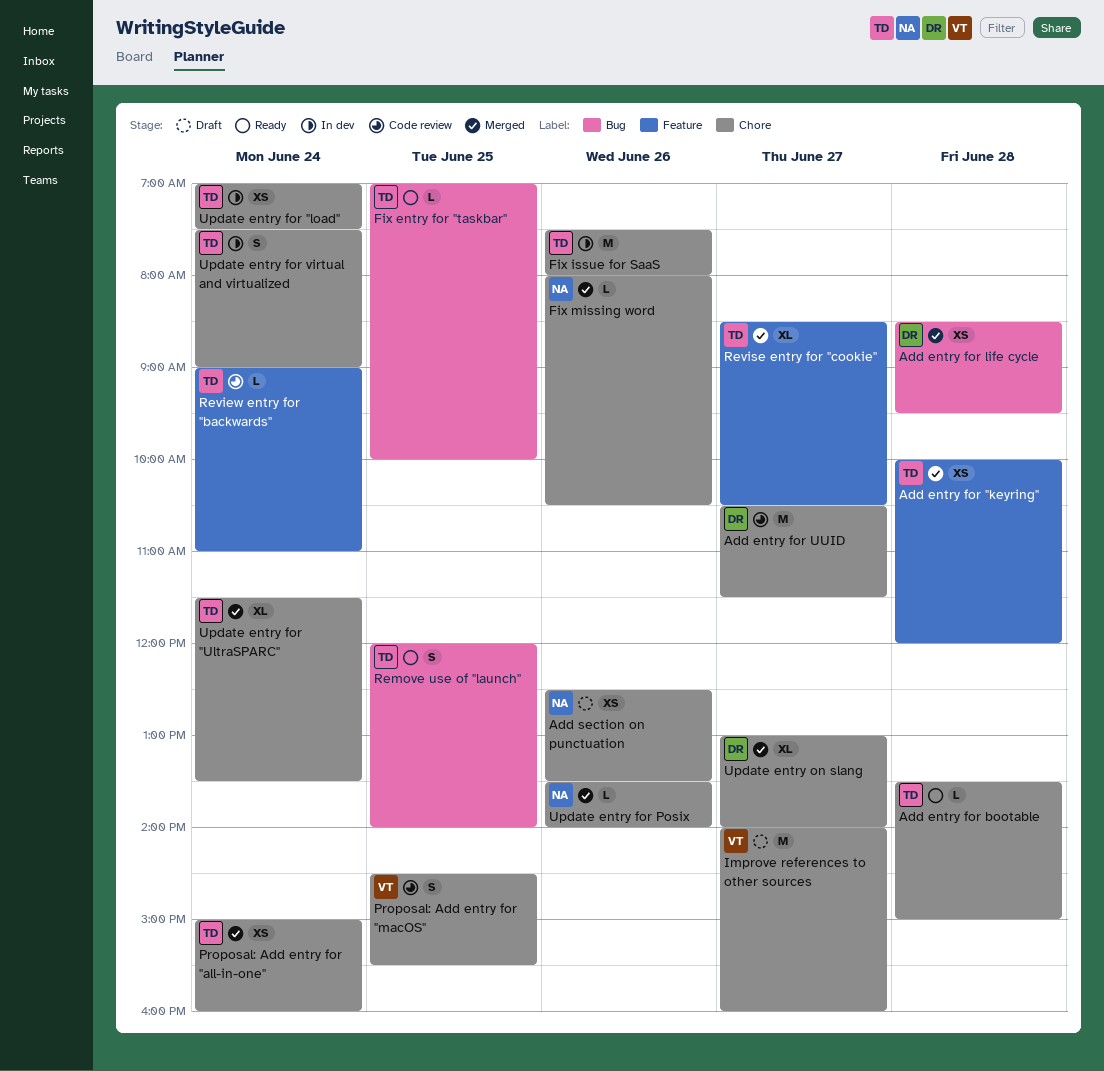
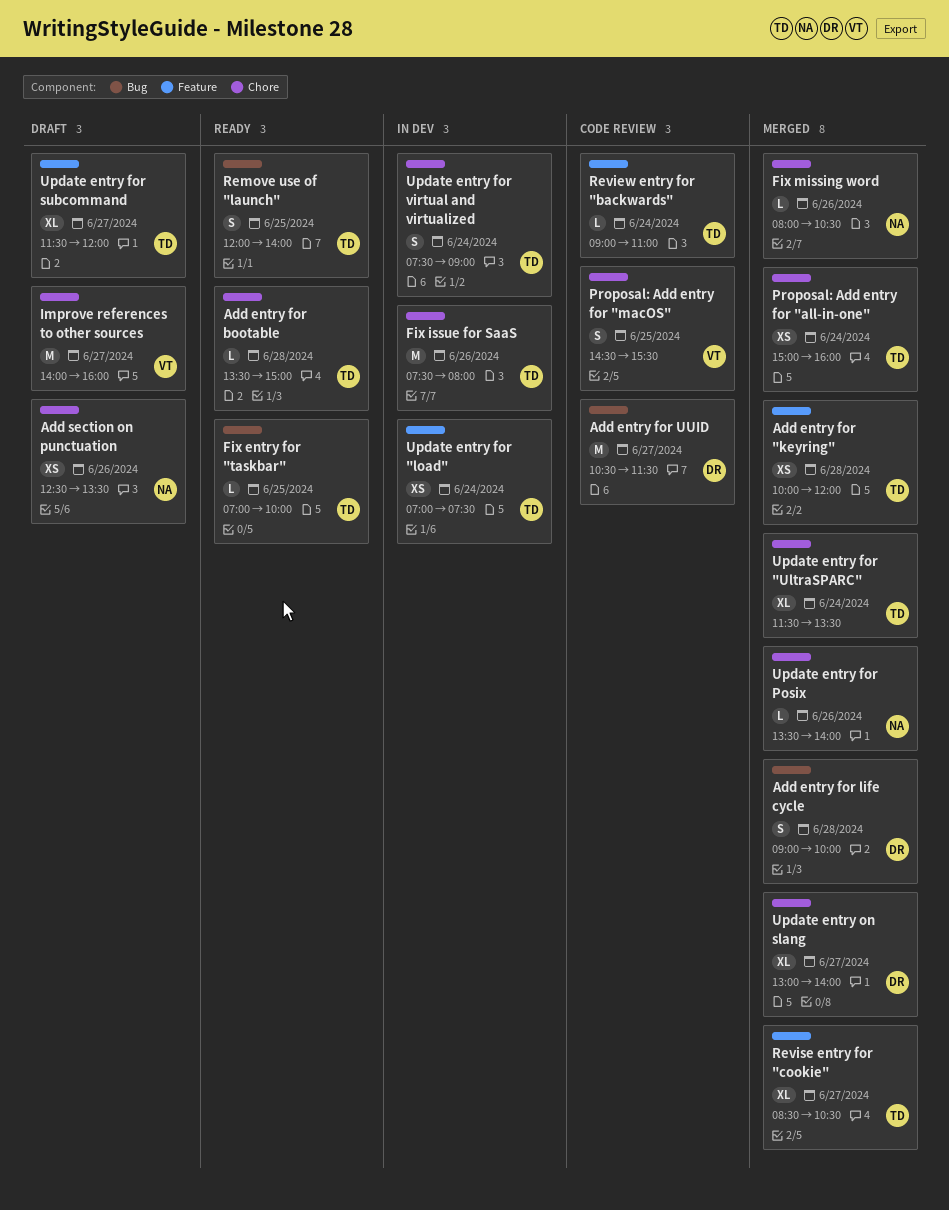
Add entry for life cycle, estimate: XS -> S
Add entry for life cycle, begins: 08:30 -> 09:00
Add entry for life cycle, ends: 09:30 -> 10:00
Add entry for UUID, label: Chore -> Bug
Update entry for "load", label: Chore -> Feature
Update entry for subcommand: none -> present

